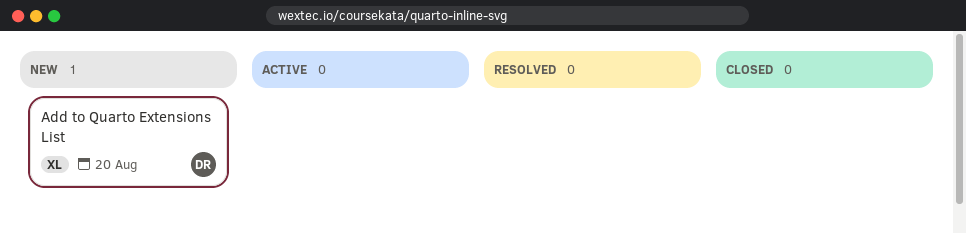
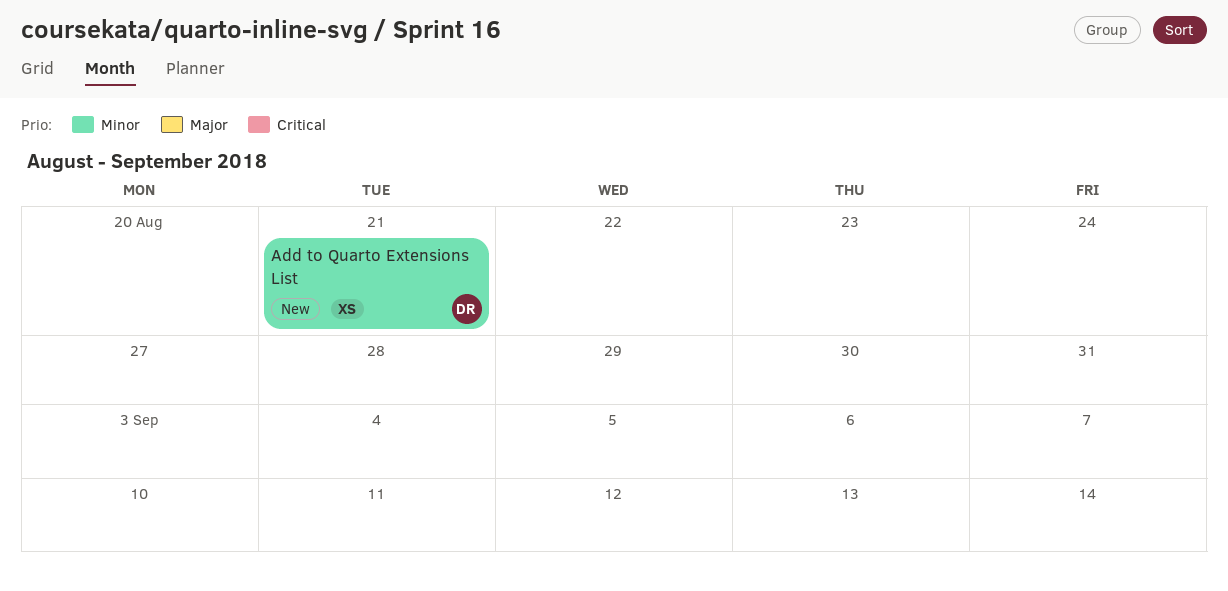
Add to Quarto Extensions List, estimate: XL -> XS
Add to Quarto Extensions List, due: Aug 20 -> Aug 21

